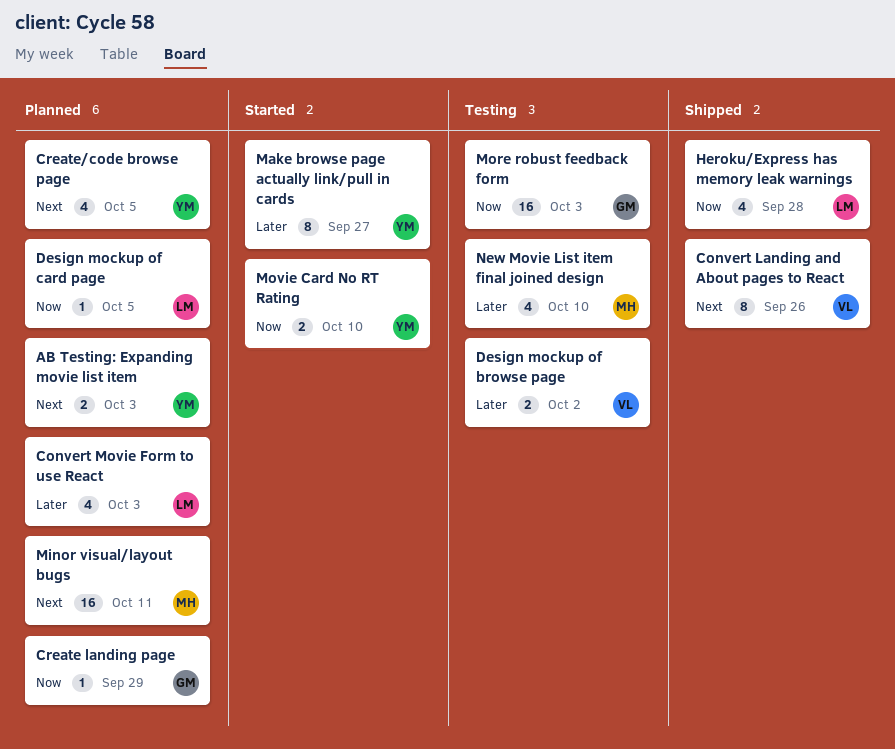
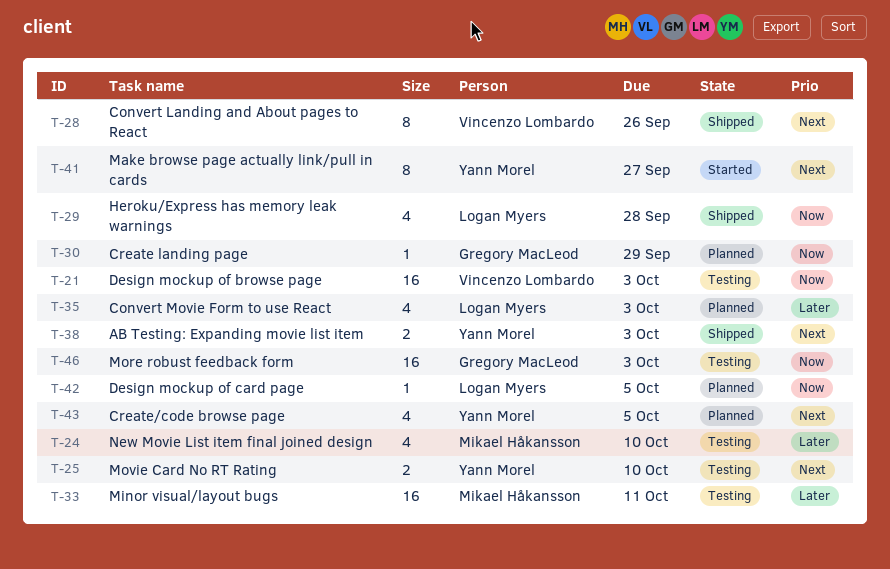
AB Testing: Expanding movie list item, status: Planned -> Shipped
Design mockup of browse page, priority: Later -> Now
Design mockup of browse page, estimate: 2 -> 16
Design mockup of browse page, due: Oct 2 -> Oct 3
Make browse page actually link/pull in cards, priority: Later -> Next
Minor visual/layout bugs, status: Planned -> Testing
Minor visual/layout bugs, priority: Next -> Later
Movie Card No RT Rating, status: Started -> Testing
Movie Card No RT Rating, priority: Now -> Next

